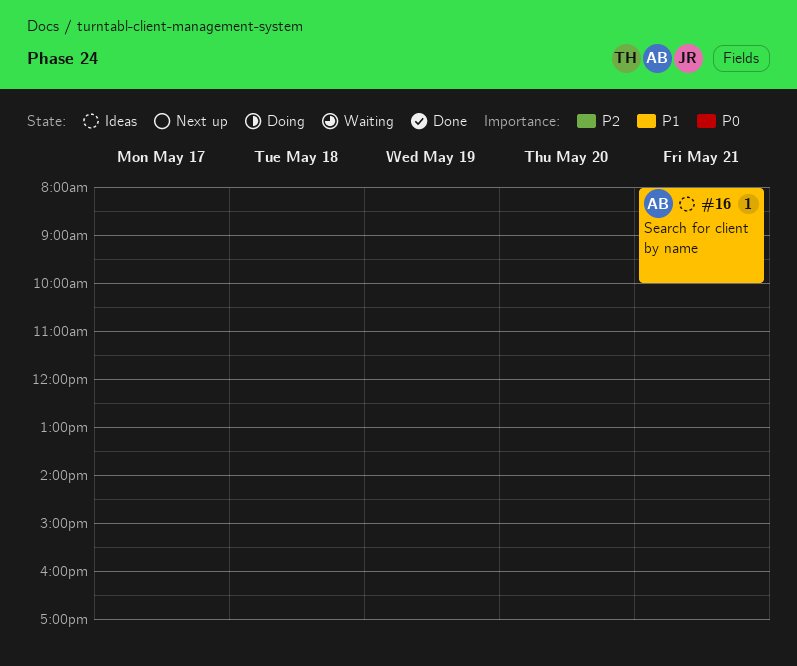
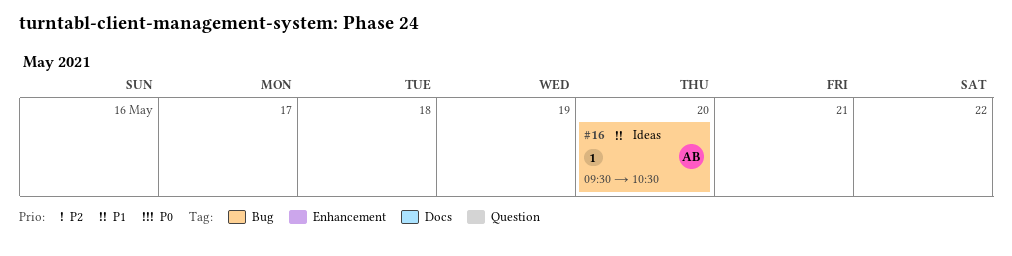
#16, day: May 21 -> May 20
#16, begins: 08:00 -> 09:30
#16, ends: 10:00 -> 10:30

